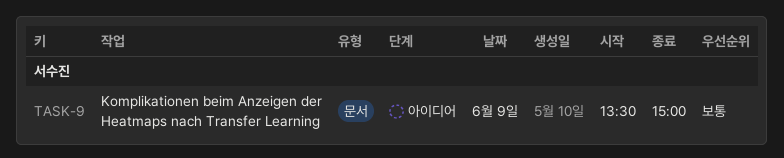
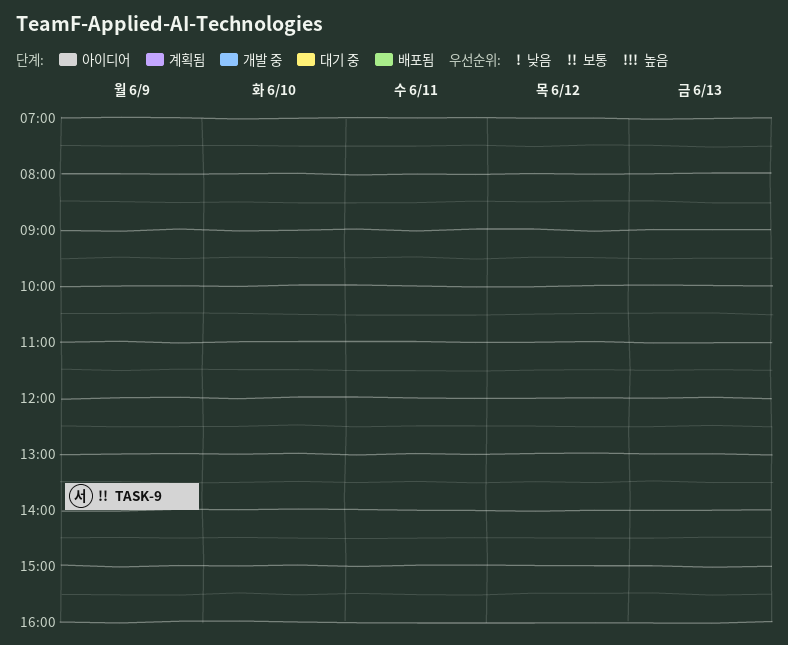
TASK-9, ends: 15:00 -> 14:00

